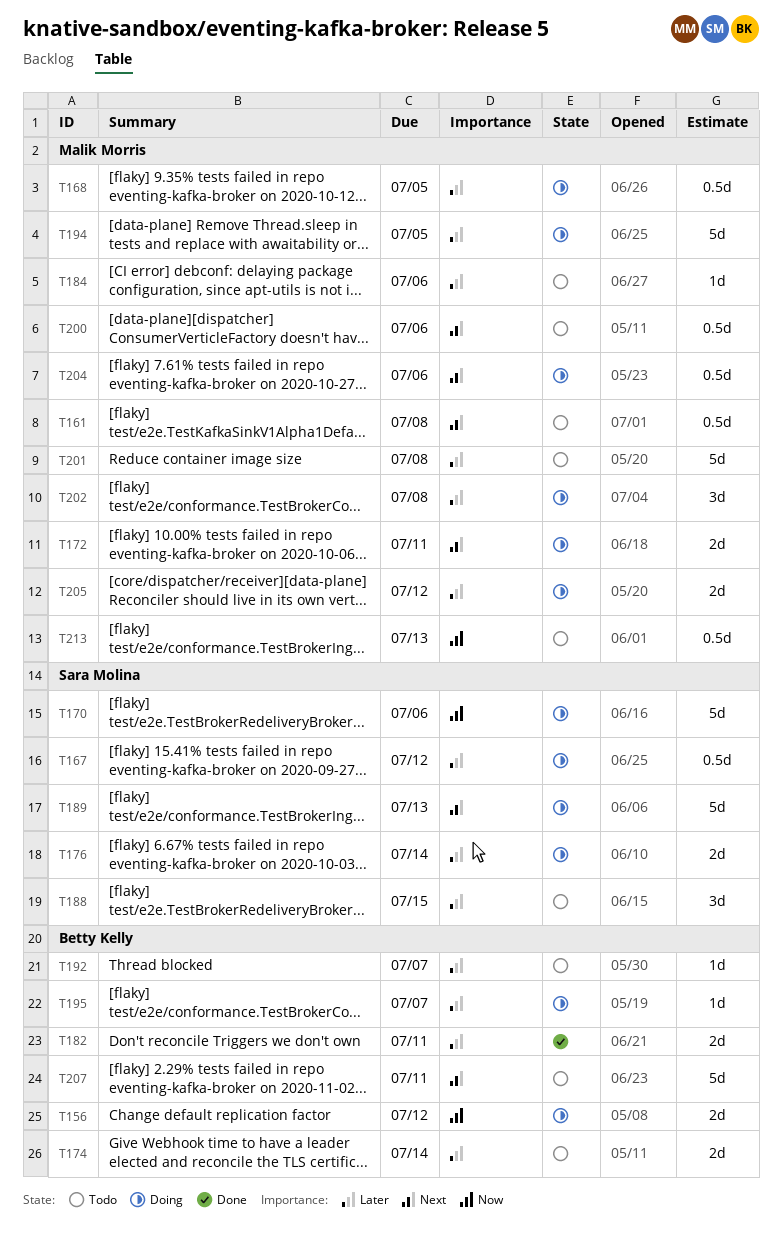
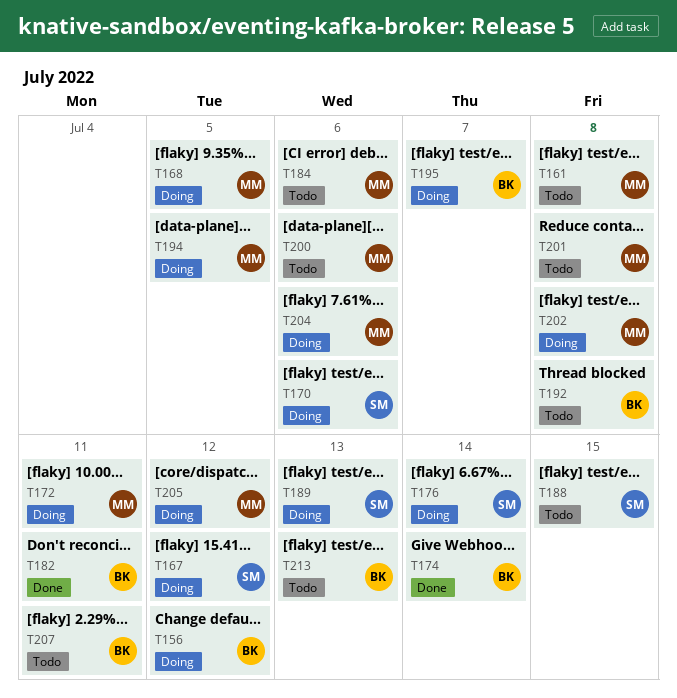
T174, status: Todo -> Done
T192, due: Jul 7 -> Jul 8
T213, owner: Malik Morris -> Betty Kelly

